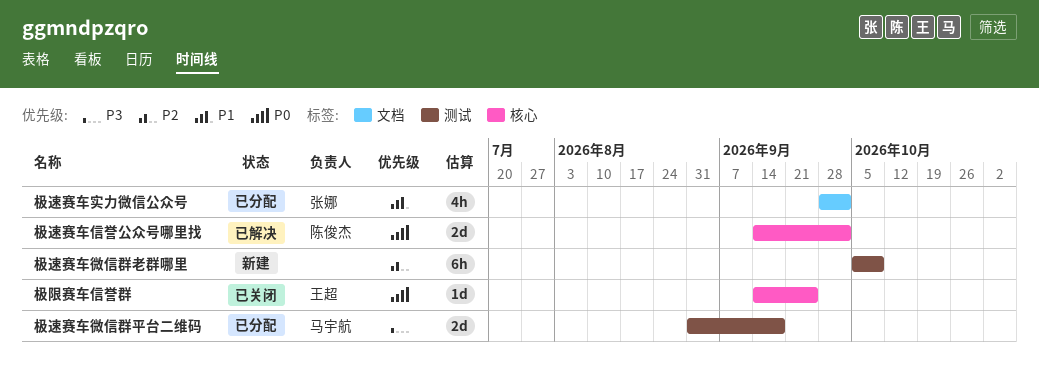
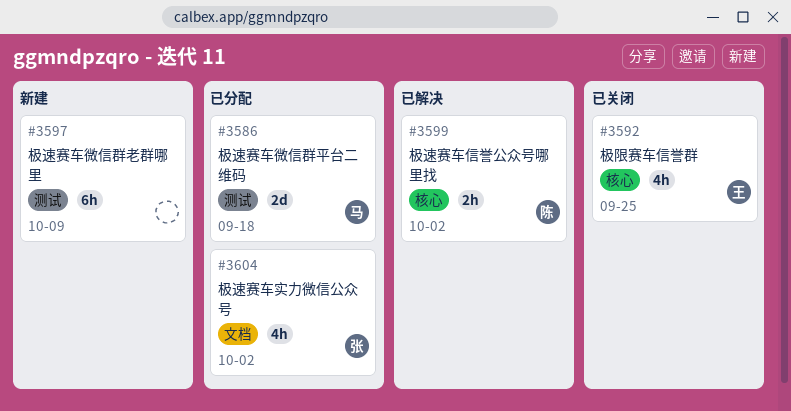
极速赛车信誉公众号哪里找, estimate: 2d -> 2h
极限赛车信誉群, estimate: 1d -> 4h

